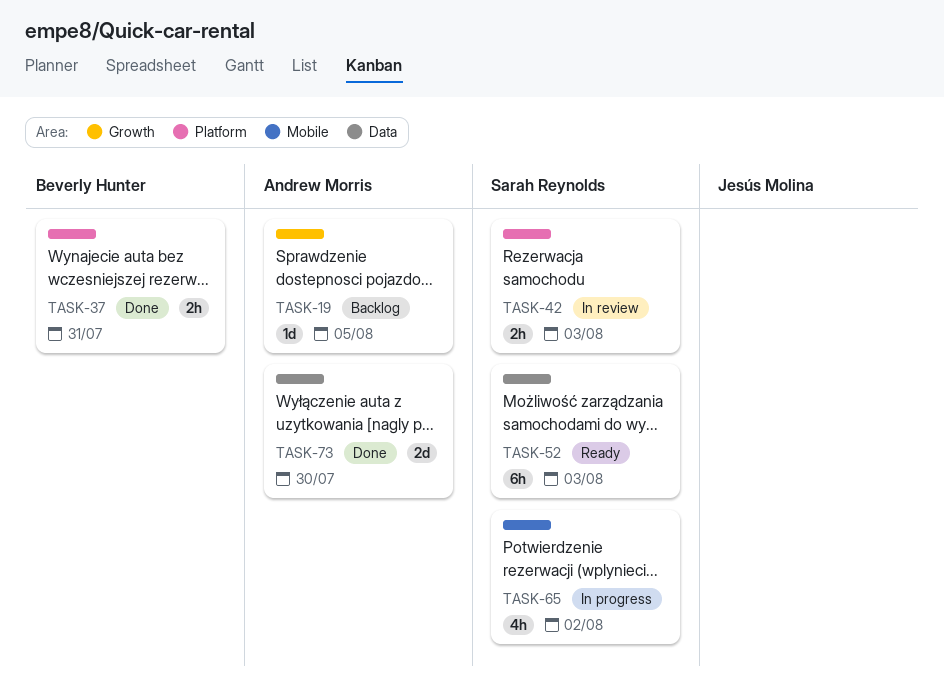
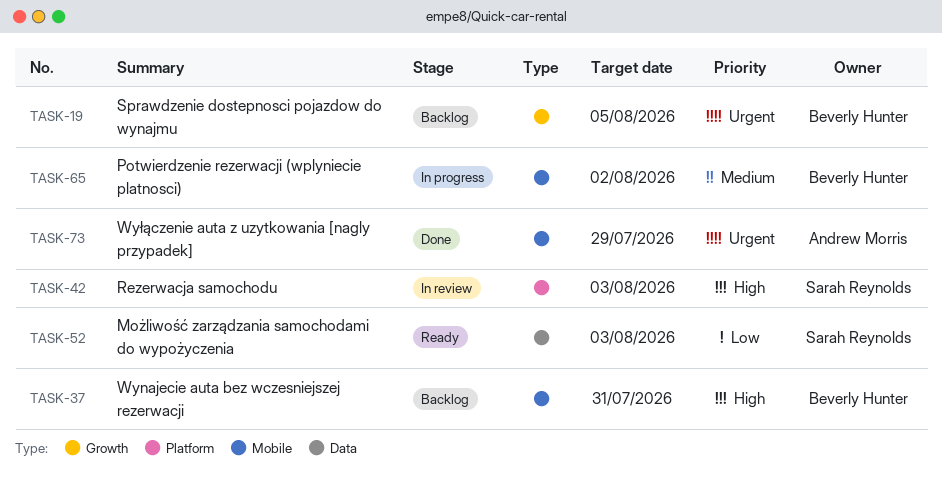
TASK-19, owner: Andrew Morris -> Beverly Hunter
TASK-37, status: Done -> Backlog
TASK-37, label: Platform -> Mobile
TASK-65, owner: Sarah Reynolds -> Beverly Hunter
TASK-73, label: Data -> Mobile
TASK-73, due: Jul 30 -> Jul 29

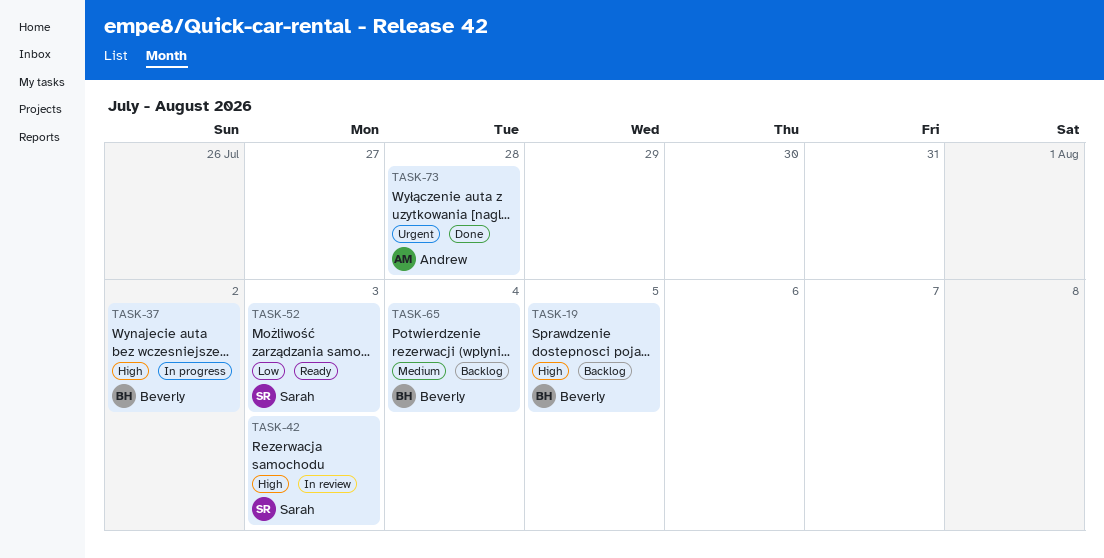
TASK-19, priority: Urgent -> High
TASK-37, status: Backlog -> In progress
TASK-37, due: Jul 31 -> Aug 2
TASK-65, status: In progress -> Backlog
TASK-65, due: Aug 2 -> Aug 4
TASK-73, due: Jul 29 -> Jul 28

